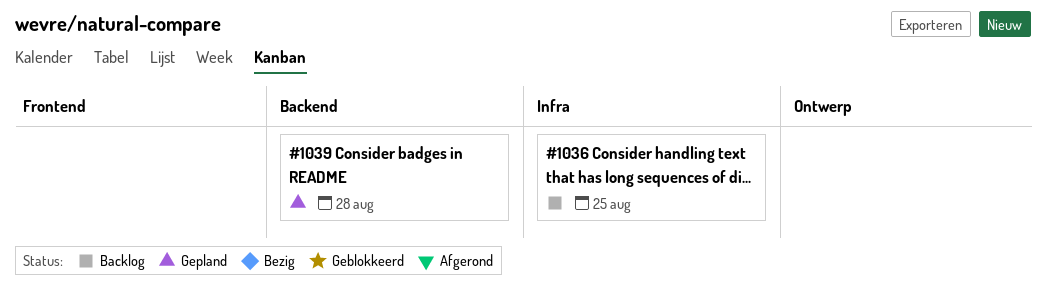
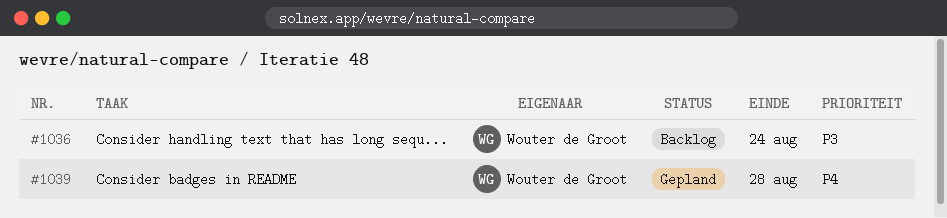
#1036, due: Aug 25 -> Aug 24

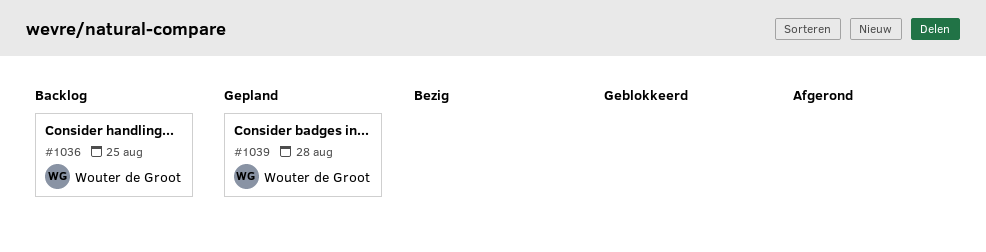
#1036, due: Aug 24 -> Aug 25

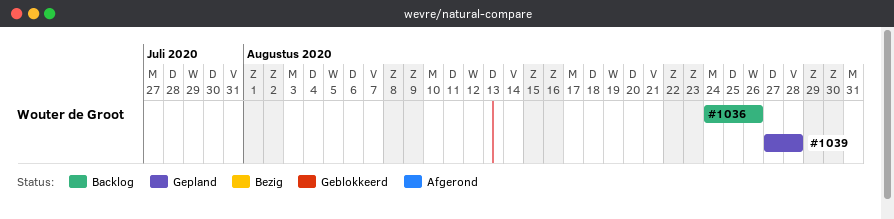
#1036, due: Aug 25 -> Aug 26

